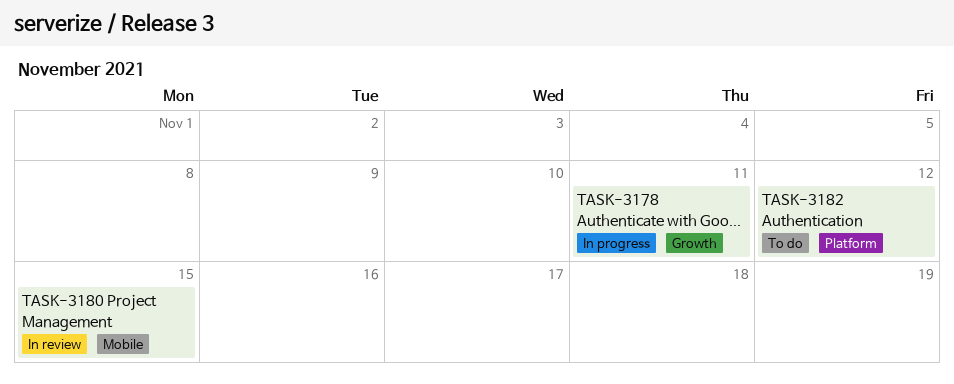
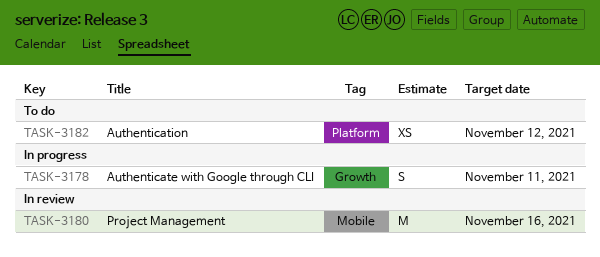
TASK-3180, due: Nov 15 -> Nov 16

